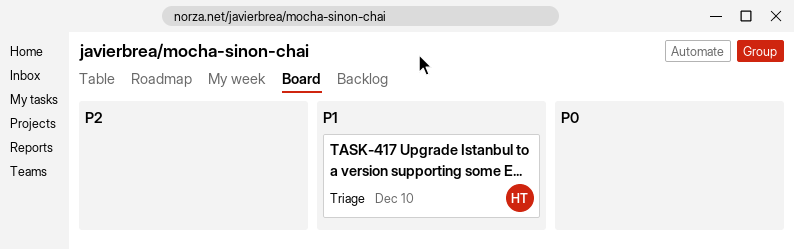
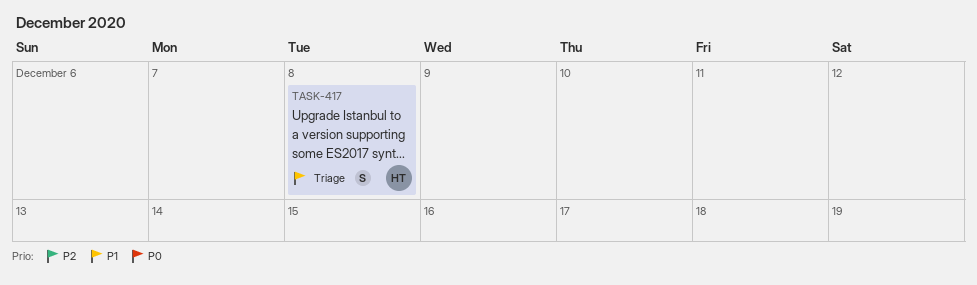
TASK-417, due: Dec 10 -> Dec 8

